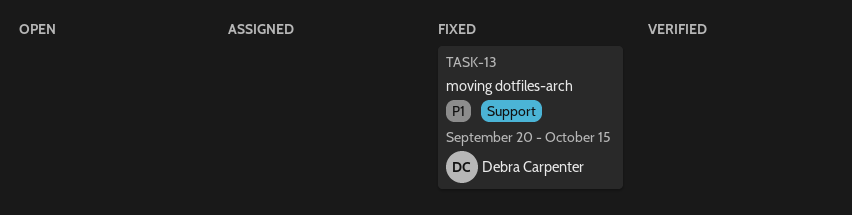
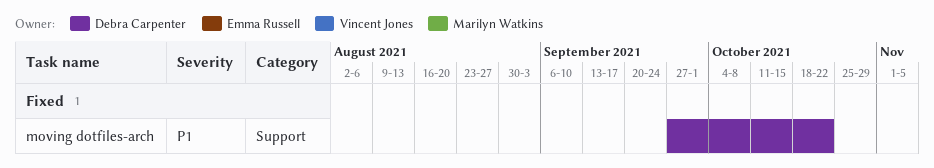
moving dotfiles-arch, start: Sep 20 -> Sep 27
moving dotfiles-arch, due: Oct 15 -> Oct 22

